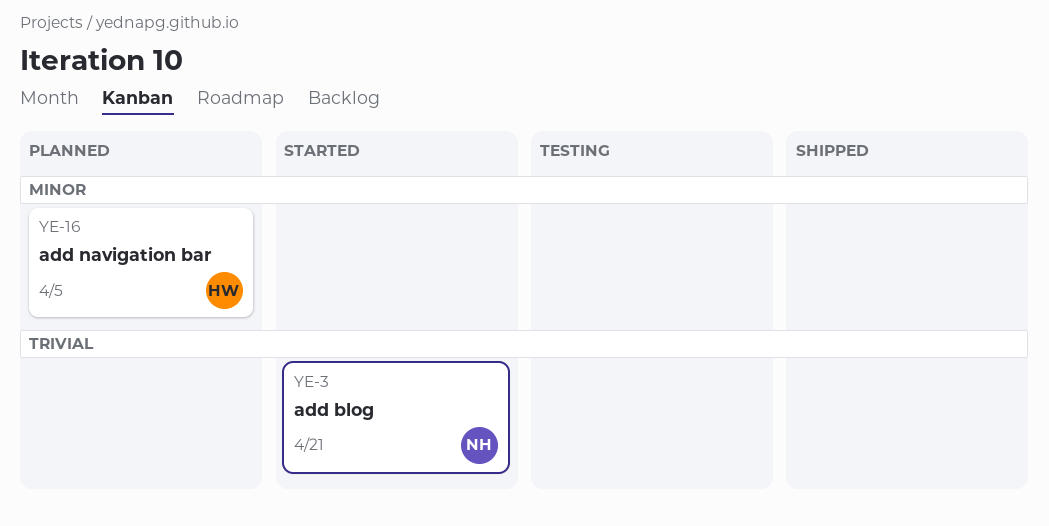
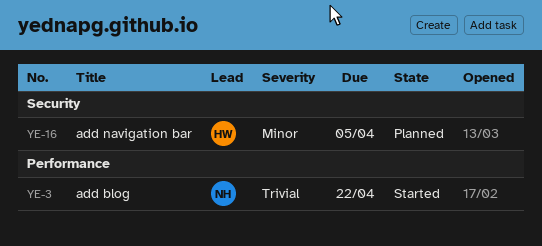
YE-3, due: Apr 21 -> Apr 22

